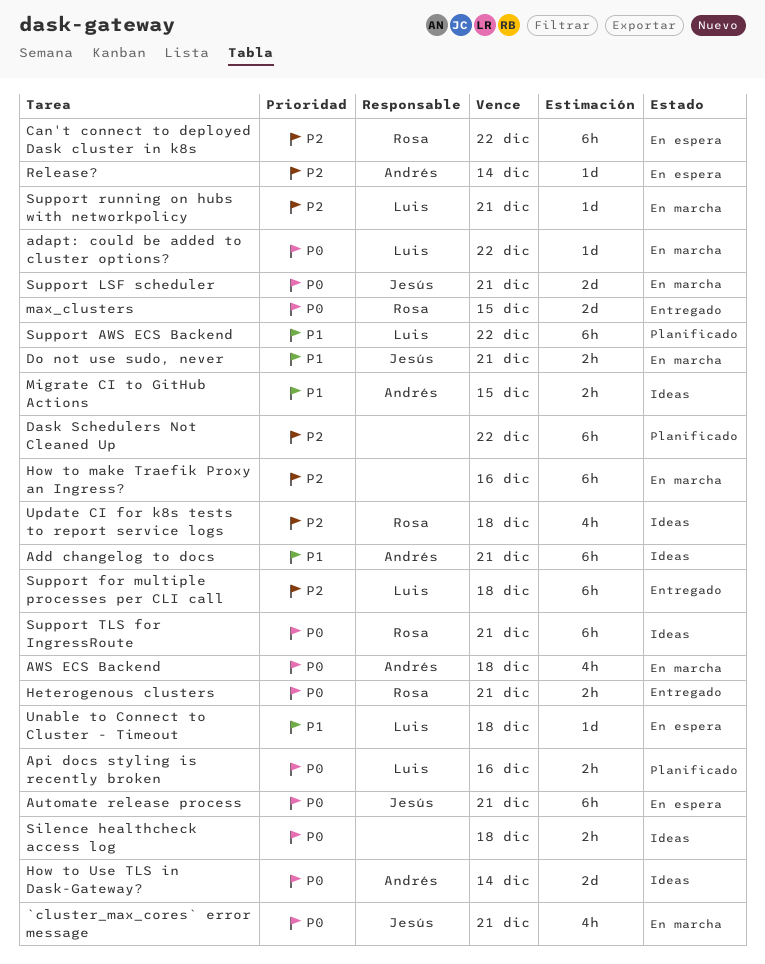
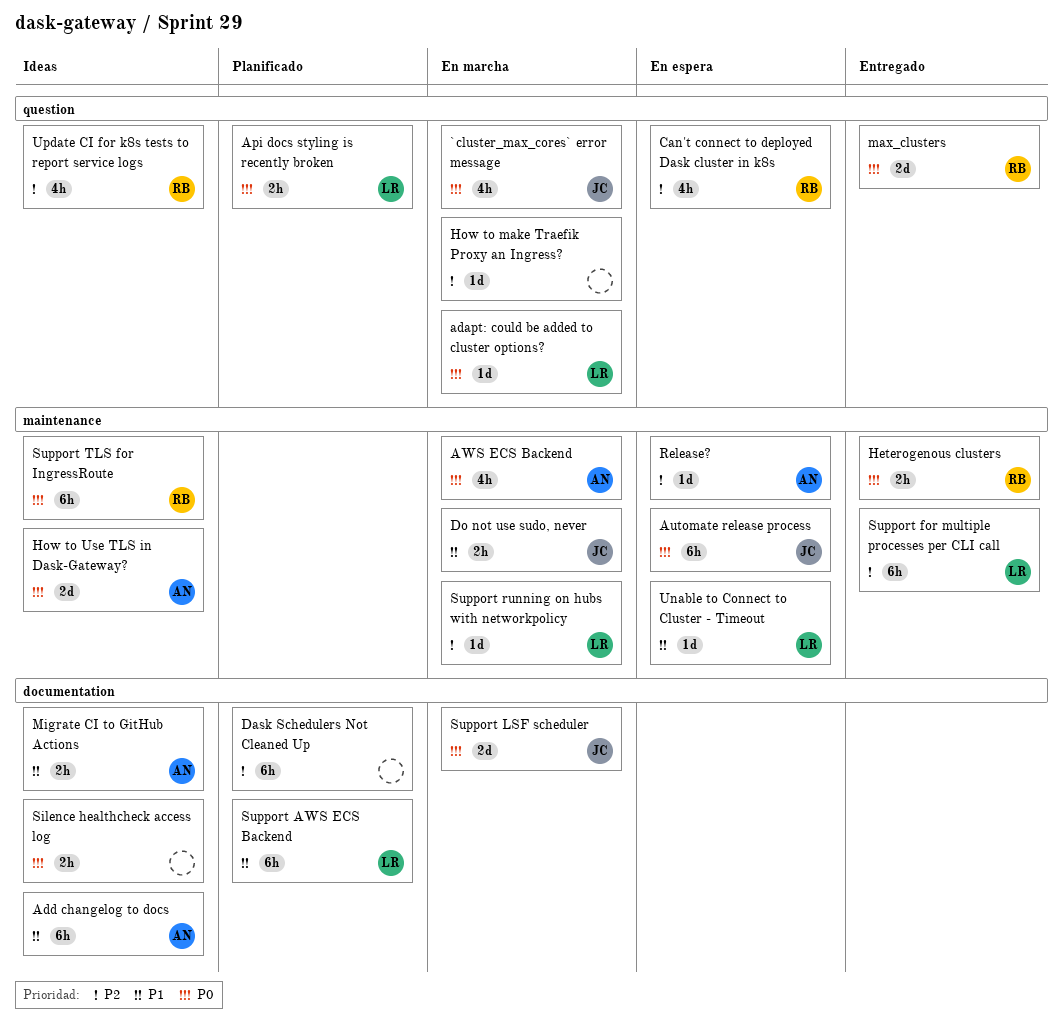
Can't connect to deployed Dask cluster in k8s, estimate: 6h -> 4h
How to make Traefik Proxy an Ingress?, estimate: 6h -> 1d

